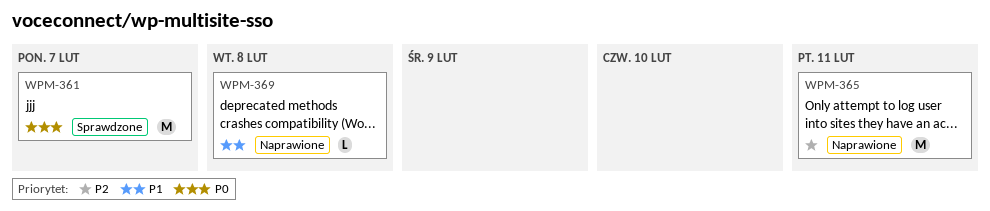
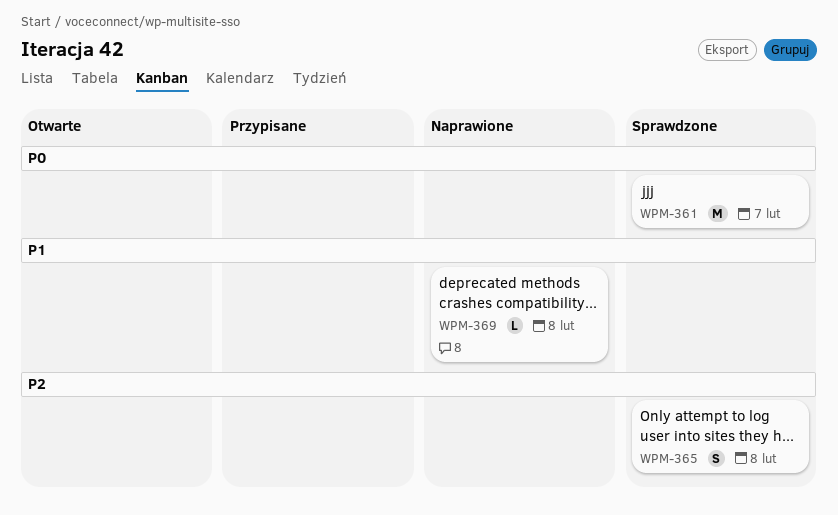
WPM-365, status: Naprawione -> Sprawdzone
WPM-365, estimate: M -> S
WPM-365, due: Feb 11 -> Feb 8

